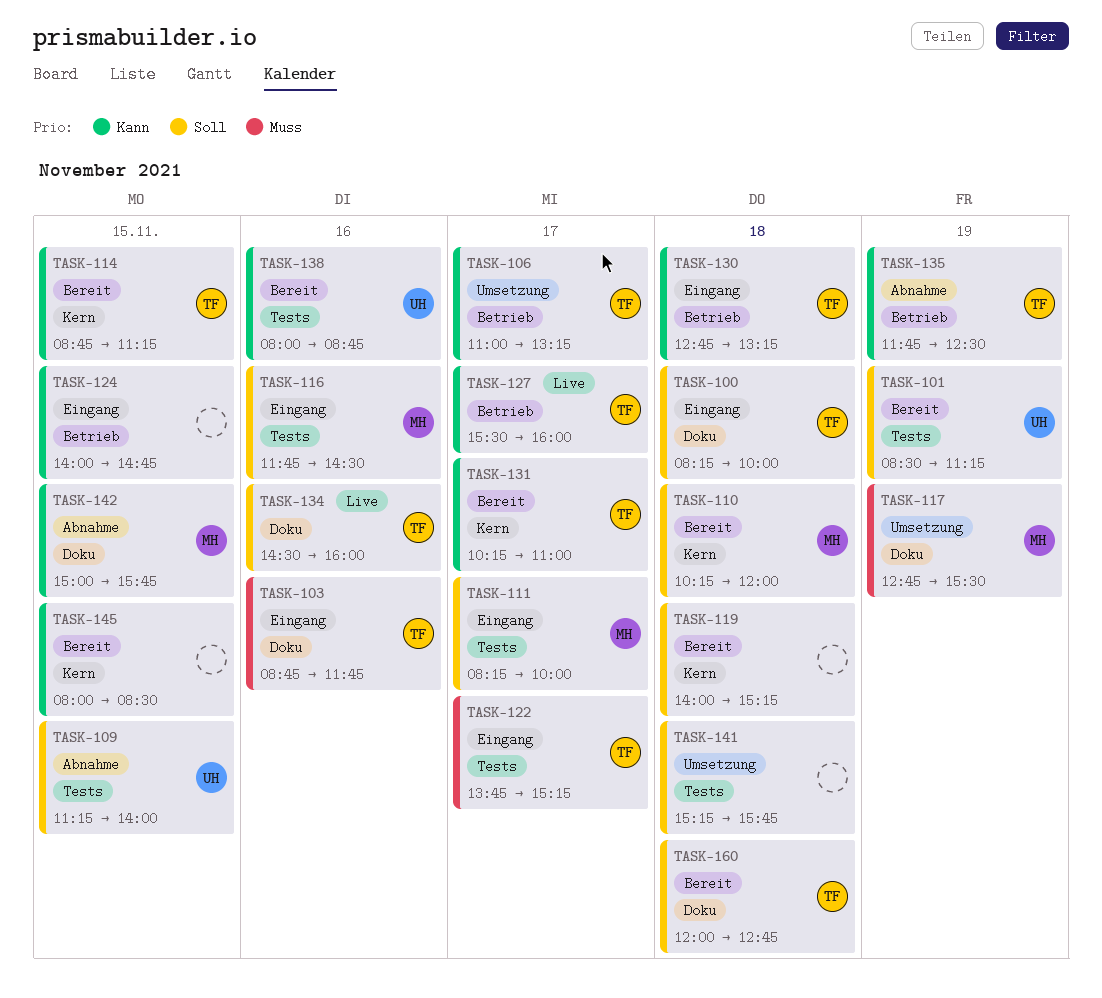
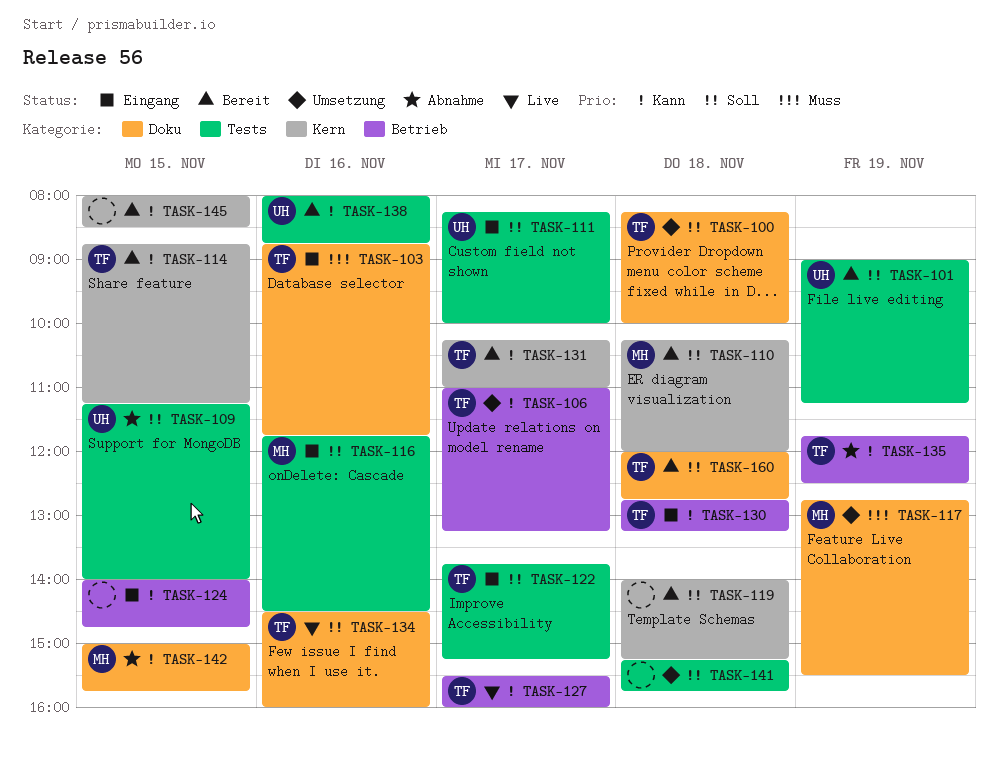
TASK-100, status: Eingang -> Umsetzung
TASK-101, begins: 08:30 -> 09:00
TASK-111, owner: MH -> UH
TASK-122, priority: Muss -> Soll

